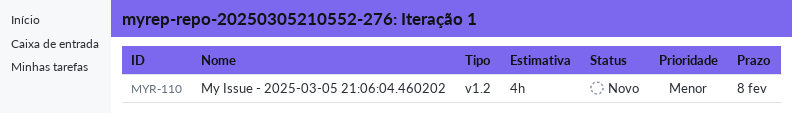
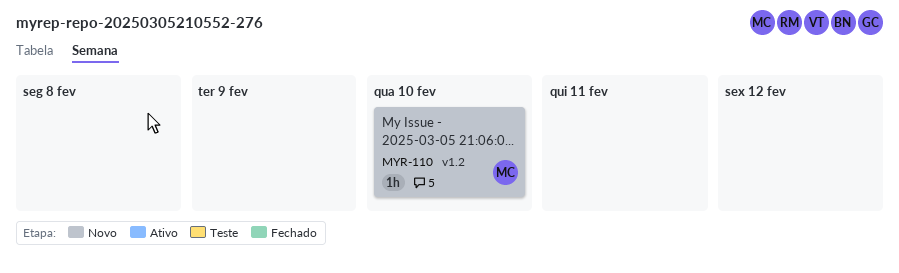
MYR-110, estimate: 4h -> 1h
MYR-110, due: Feb 8 -> Feb 10

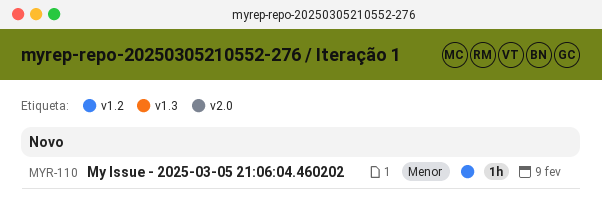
MYR-110, due: Feb 10 -> Feb 9

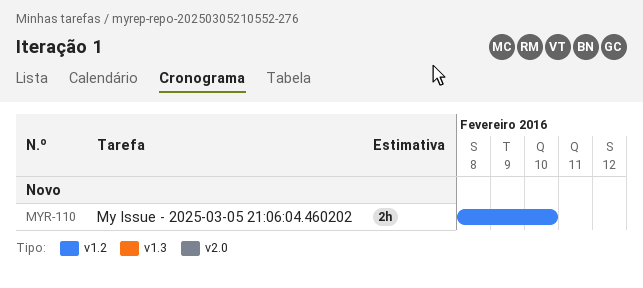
MYR-110, estimate: 1h -> 2h
MYR-110, due: Feb 9 -> Feb 10

